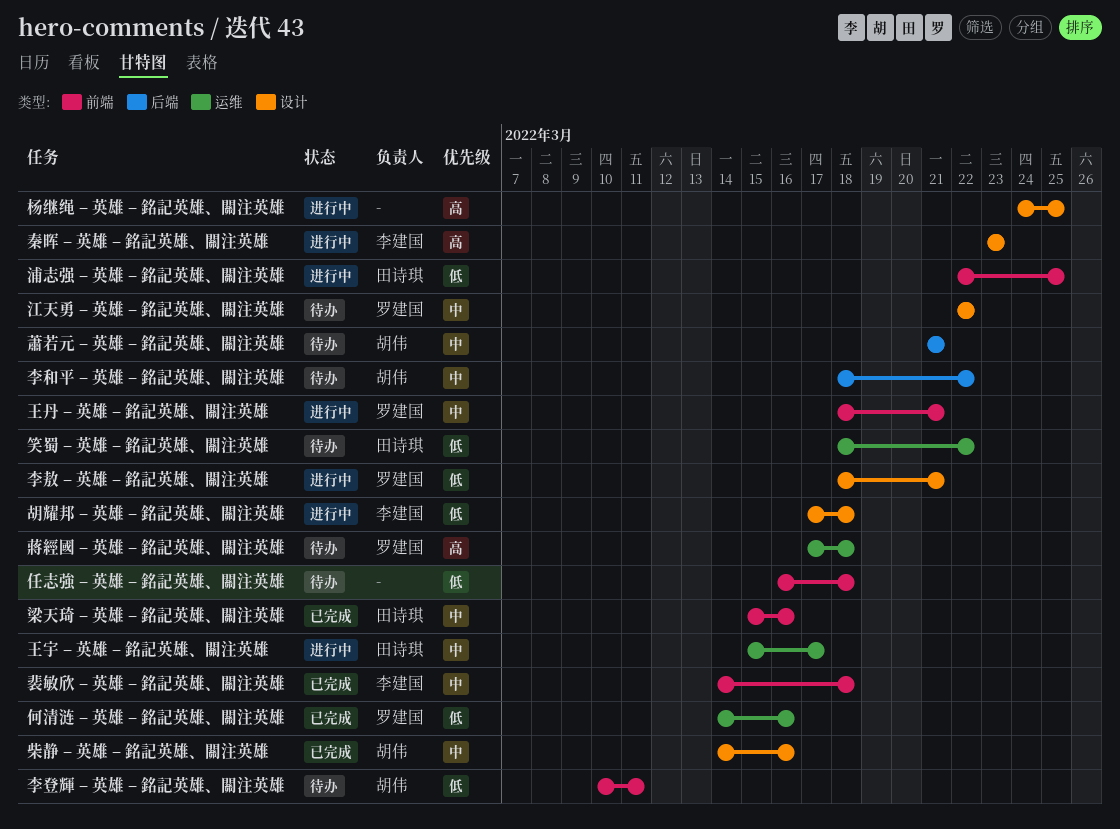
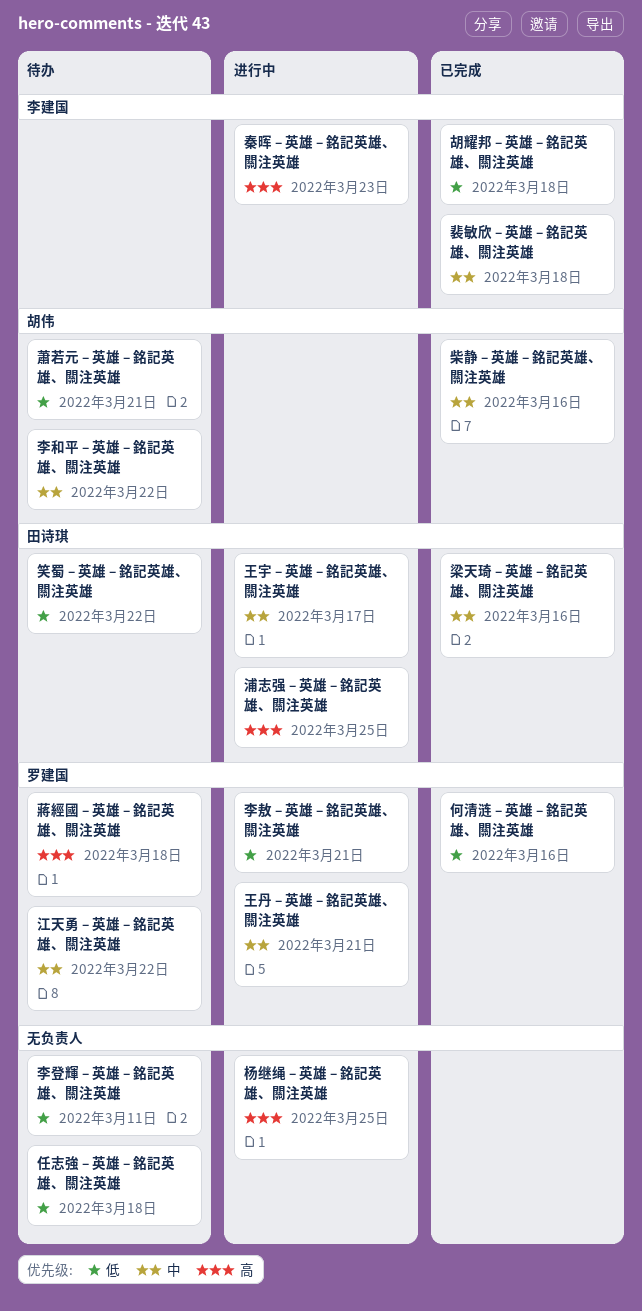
李登輝 – 英雄 – 銘記英雄、關注英雄, owner: 胡伟 -> none
浦志强 – 英雄 – 銘記英雄、關注英雄, priority: 低 -> 高
胡耀邦 – 英雄 – 銘記英雄、關注英雄, status: 进行中 -> 已完成
蕭若元 – 英雄 – 銘記英雄、關注英雄, priority: 中 -> 低

